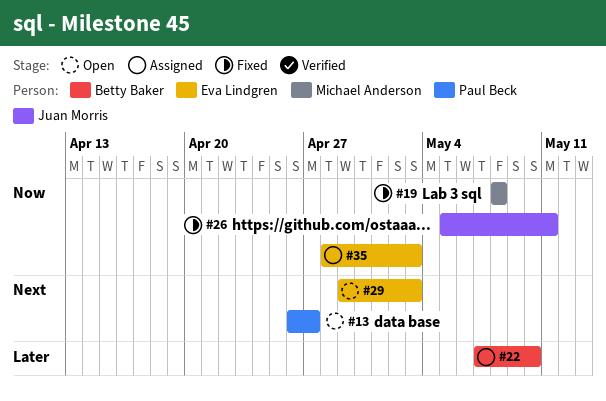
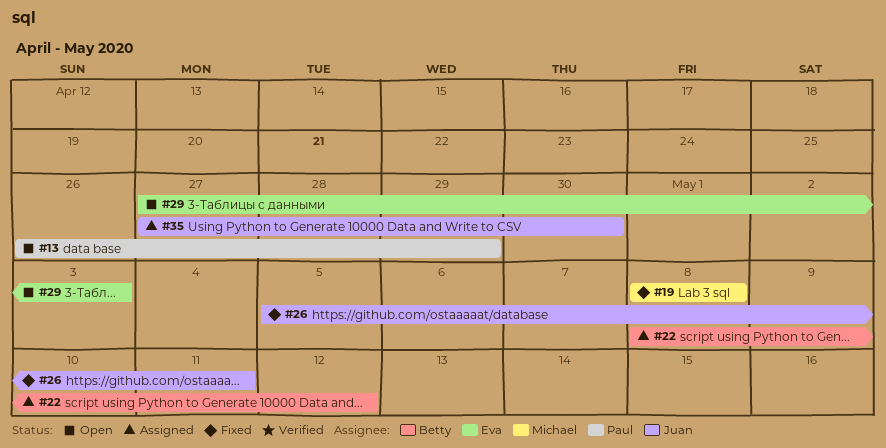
#13, due: Apr 27 -> Apr 29
#22, start: May 7 -> May 8
#22, due: May 10 -> May 12
#29, start: Apr 29 -> Apr 27
#35, owner: Eva Lindgren -> Juan Morris
#35, start: Apr 28 -> Apr 27
#35, due: May 3 -> Apr 30

